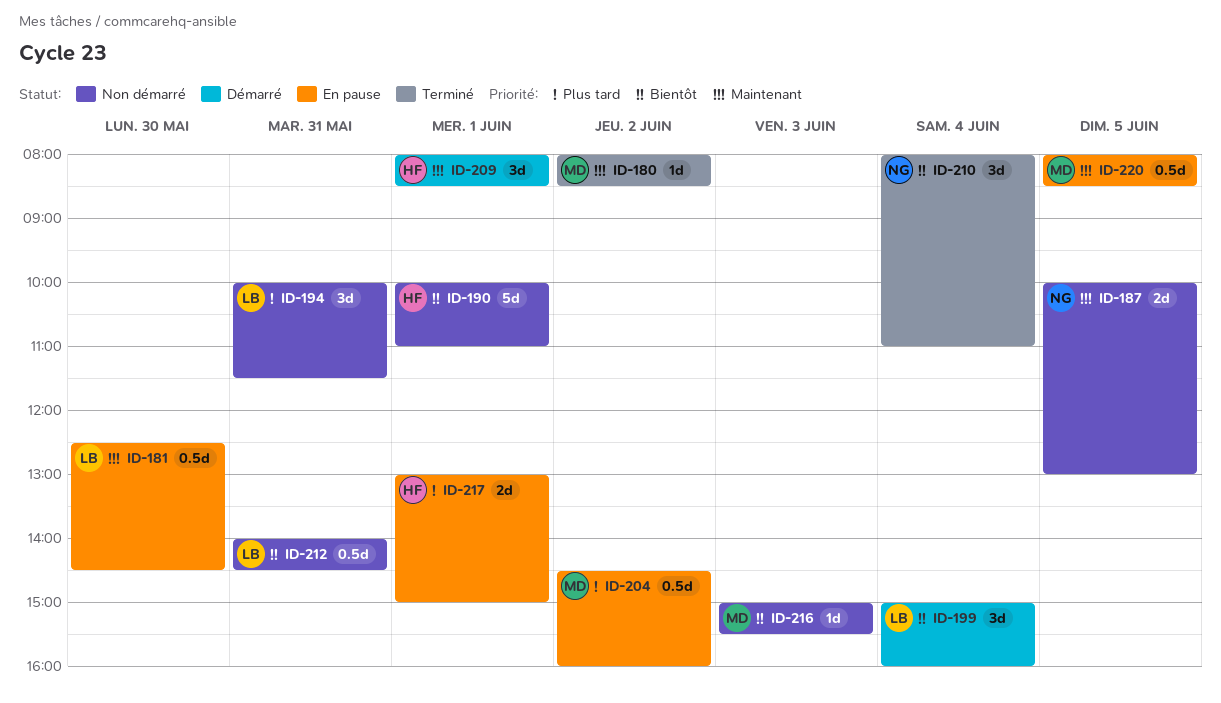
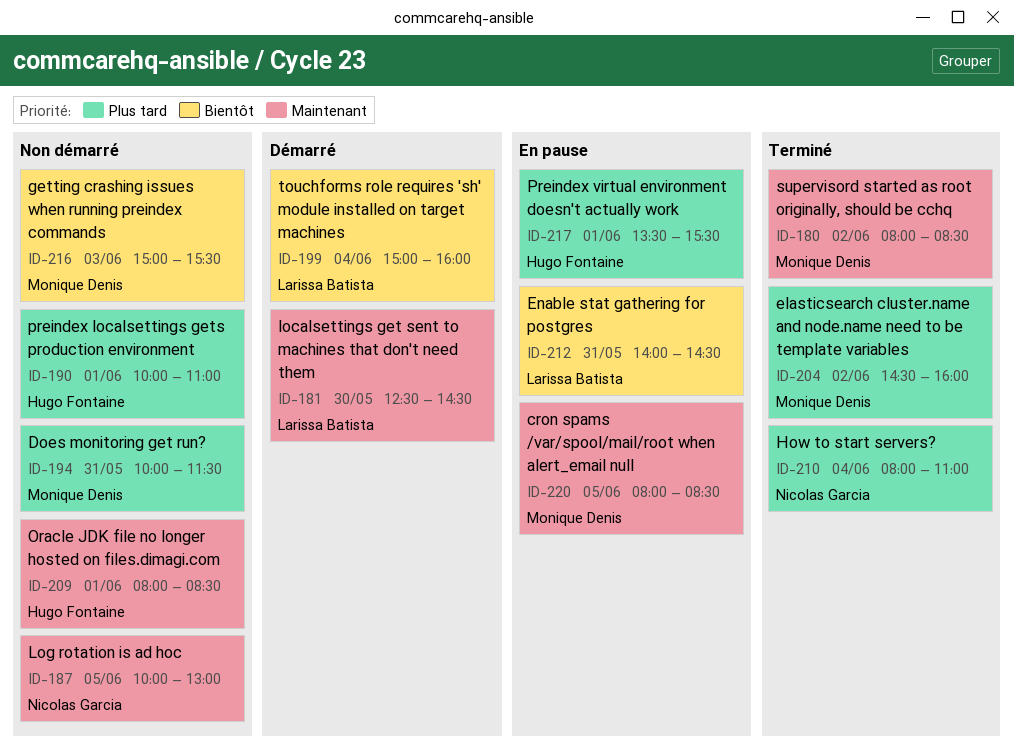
ID-181, status: En pause -> Démarré
ID-190, priority: Bientôt -> Plus tard
ID-194, owner: Larissa Batista -> Monique Denis
ID-204, status: En pause -> Terminé
ID-209, status: Démarré -> Non démarré
ID-210, priority: Bientôt -> Plus tard
ID-212, status: Non démarré -> En pause
ID-217, begins: 13:00 -> 13:30
ID-217, ends: 15:00 -> 15:30

